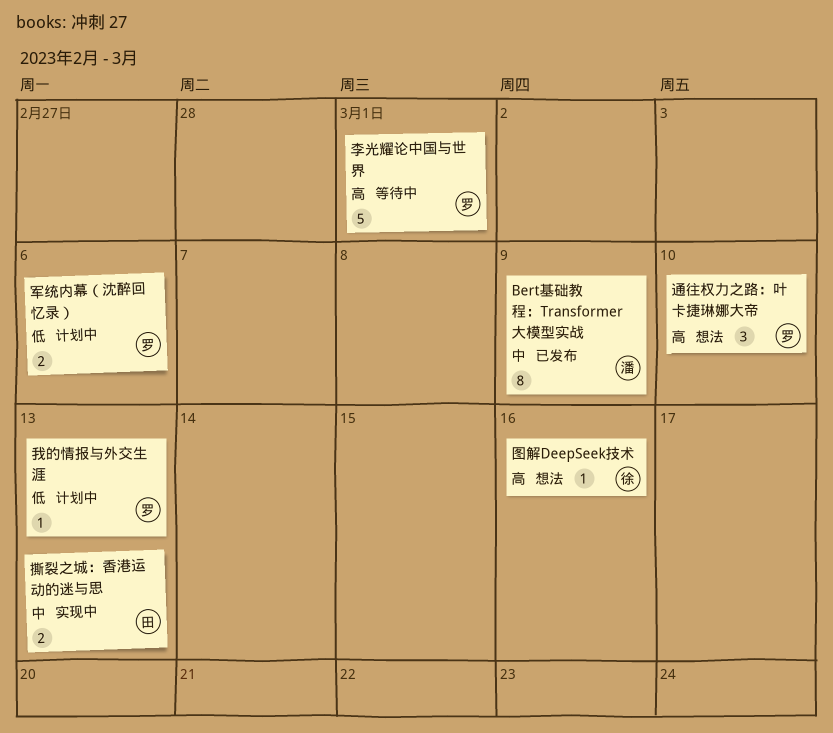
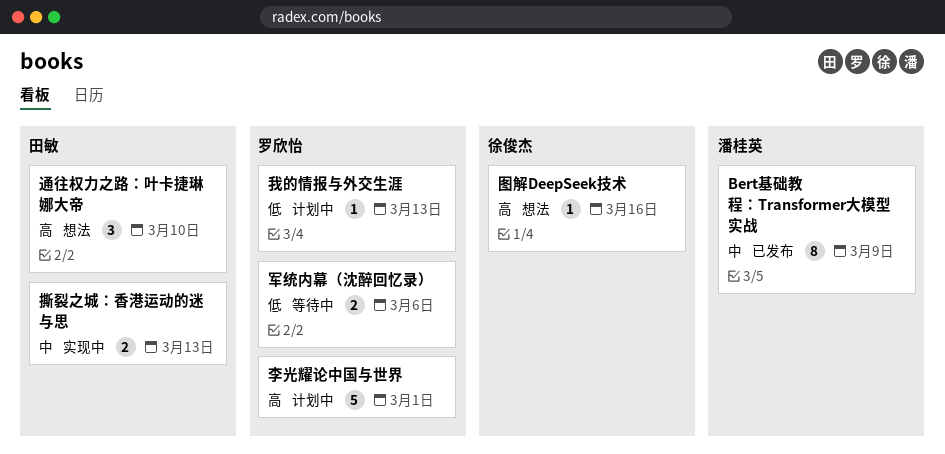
军统内幕（沈醉回忆录）, status: 计划中 -> 等待中
李光耀论中国与世界, status: 等待中 -> 计划中
通往权力之路：叶卡捷琳娜大帝, owner: 罗欣怡 -> 田敏

